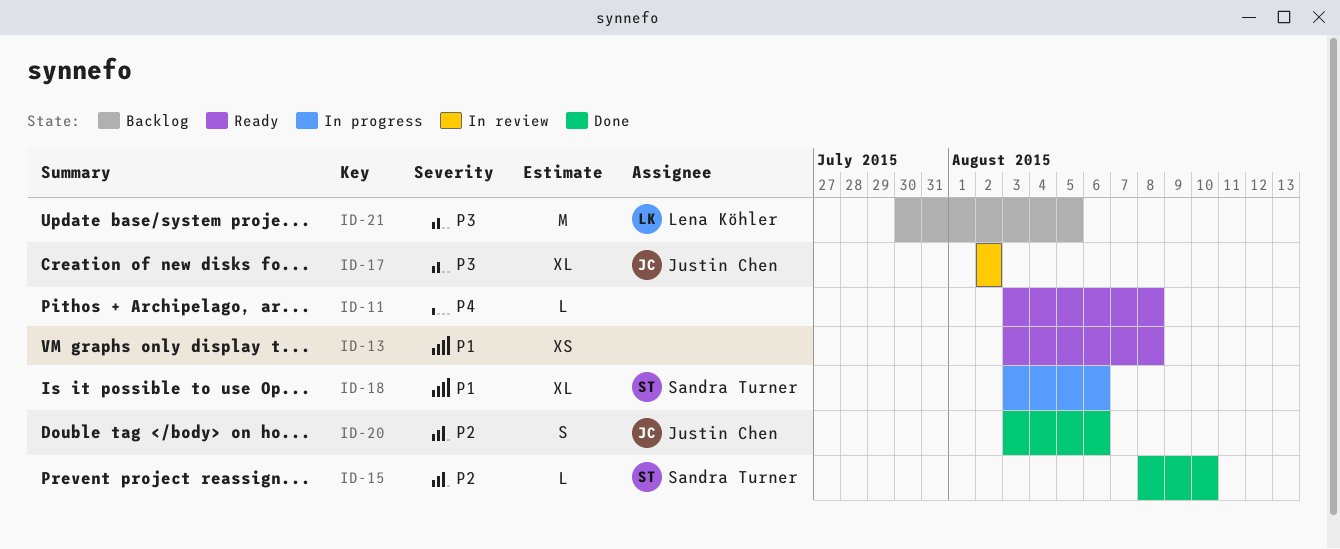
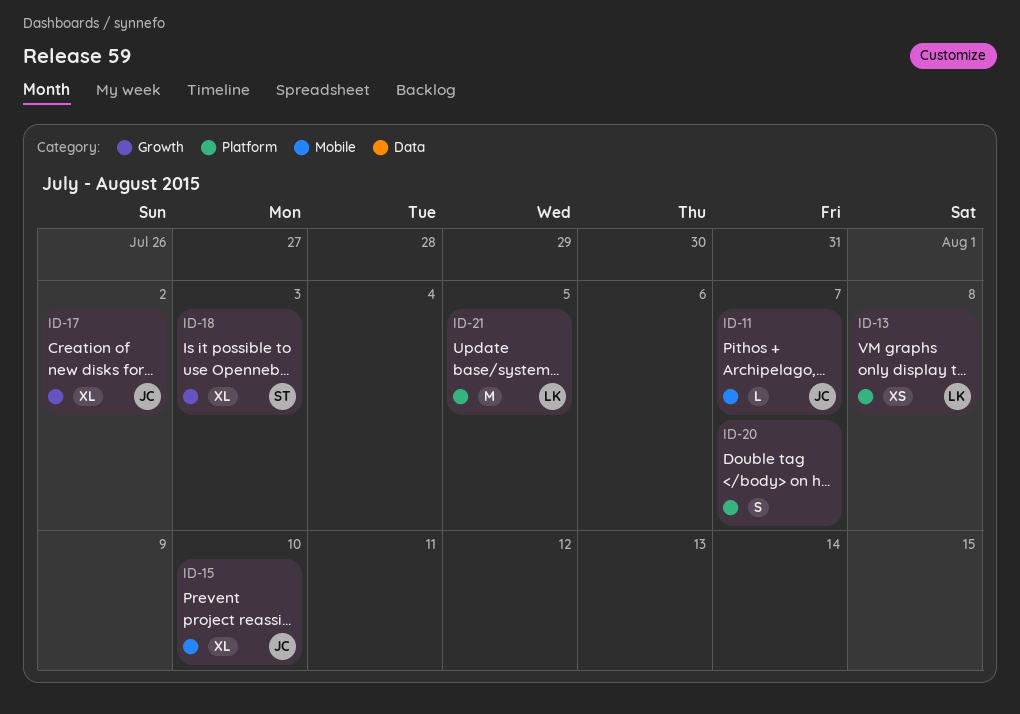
ID-11, owner: none -> Justin Chen
ID-11, due: Aug 8 -> Aug 7
ID-13, owner: none -> Lena Köhler
ID-15, owner: Sandra Turner -> Justin Chen
ID-15, estimate: L -> XL
ID-18, due: Aug 6 -> Aug 3
ID-20, owner: Justin Chen -> none
ID-20, due: Aug 6 -> Aug 7

